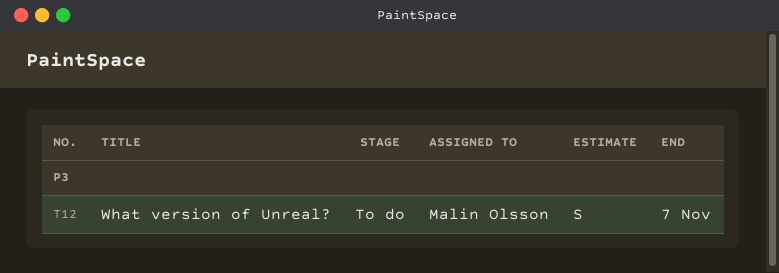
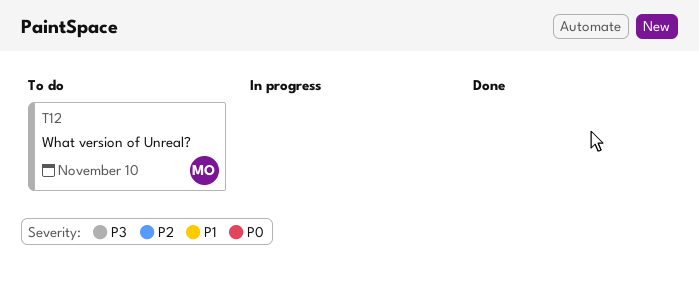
T12, due: Nov 7 -> Nov 10

